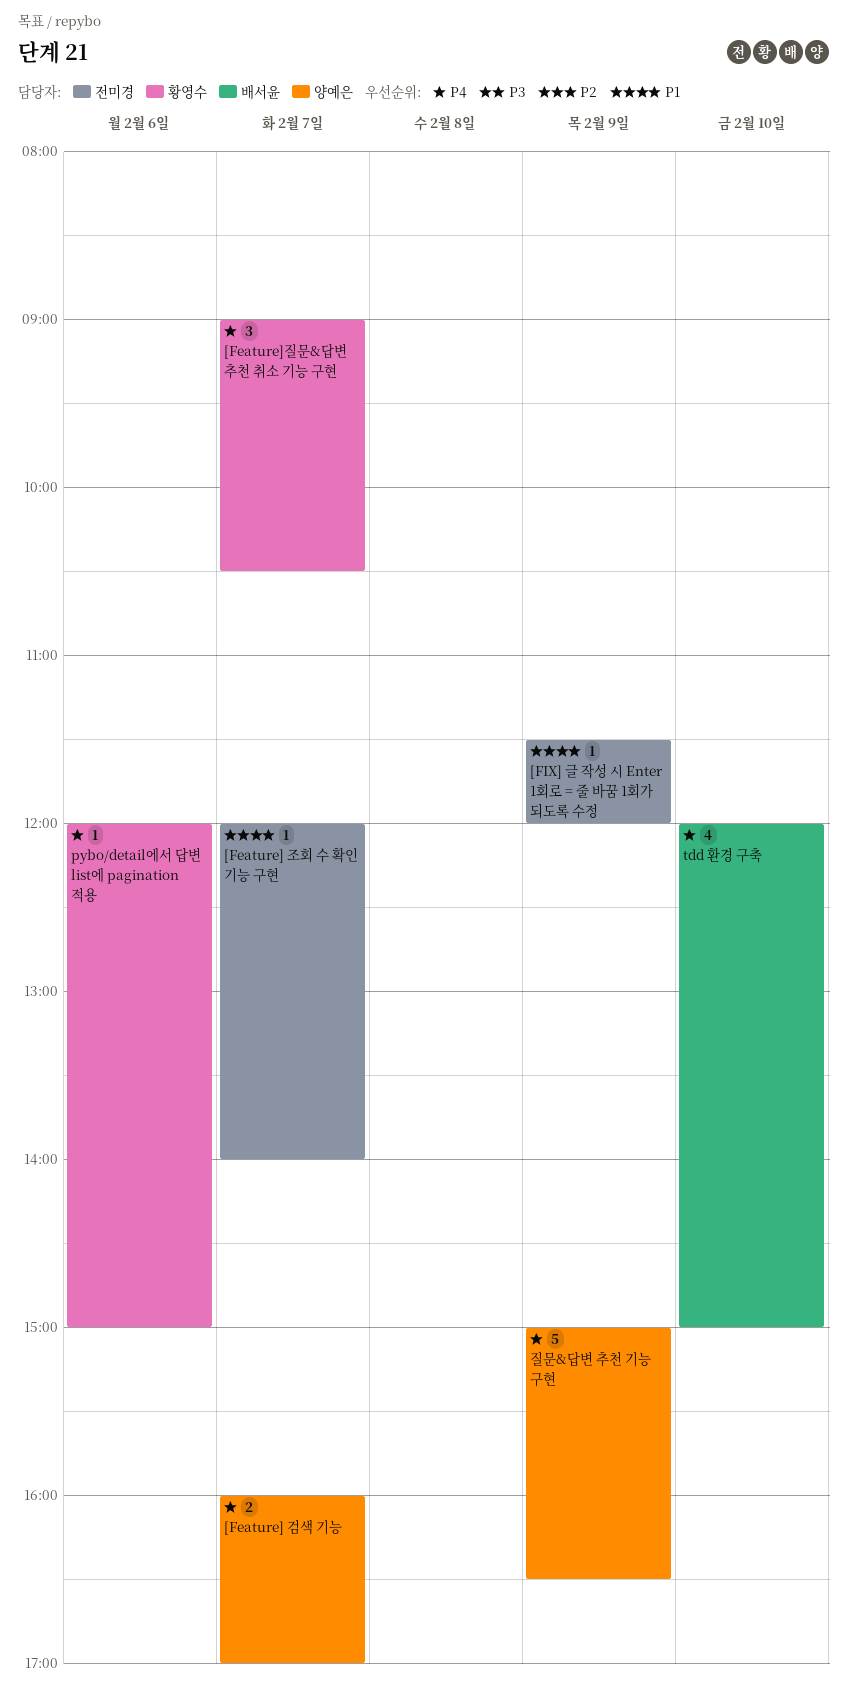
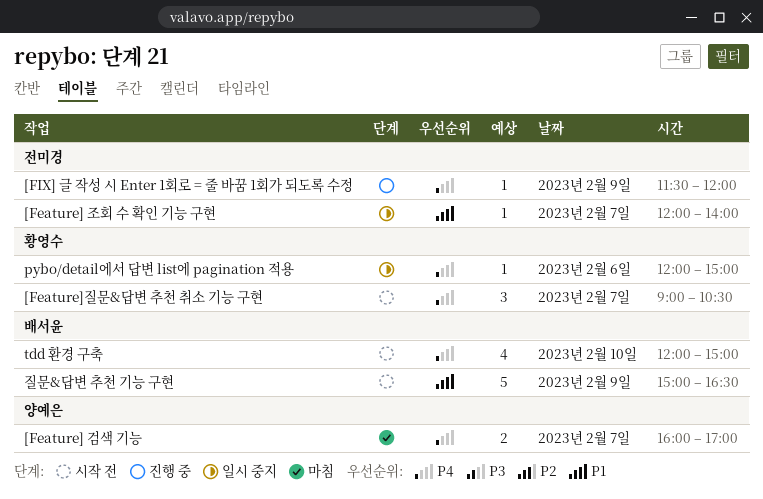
[FIX] 글 작성 시 Enter 1회로 = 줄 바꿈 1회가 되도록 수정, priority: P1 -> P4
질문&답변 추천 기능 구현, owner: 양예은 -> 배서윤
질문&답변 추천 기능 구현, priority: P4 -> P1

